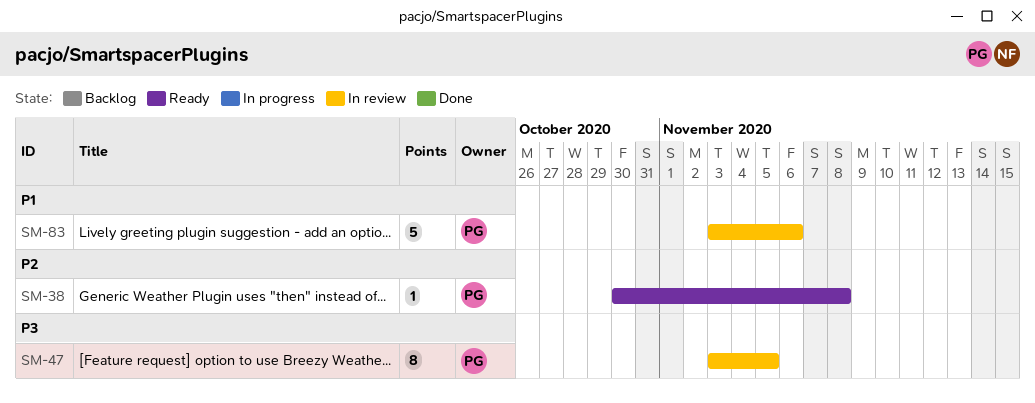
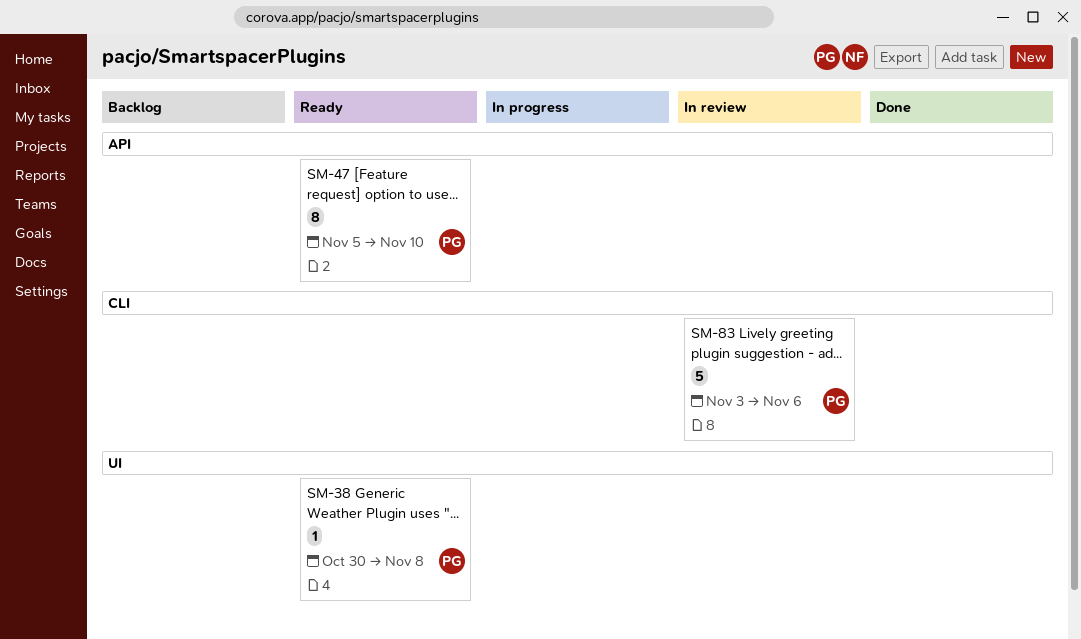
SM-47, status: In review -> Ready
SM-47, start: Nov 3 -> Nov 5
SM-47, due: Nov 5 -> Nov 10

